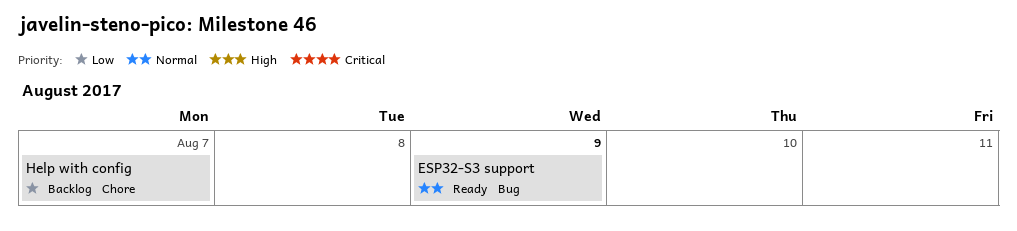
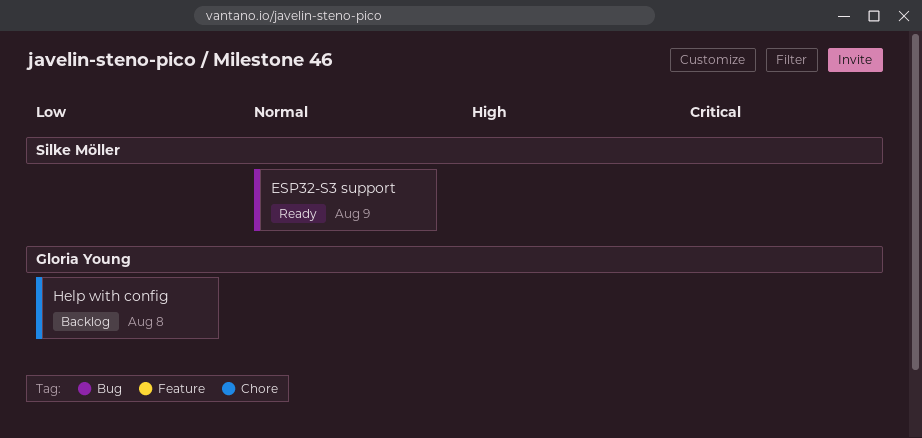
Help with config, due: Aug 7 -> Aug 8

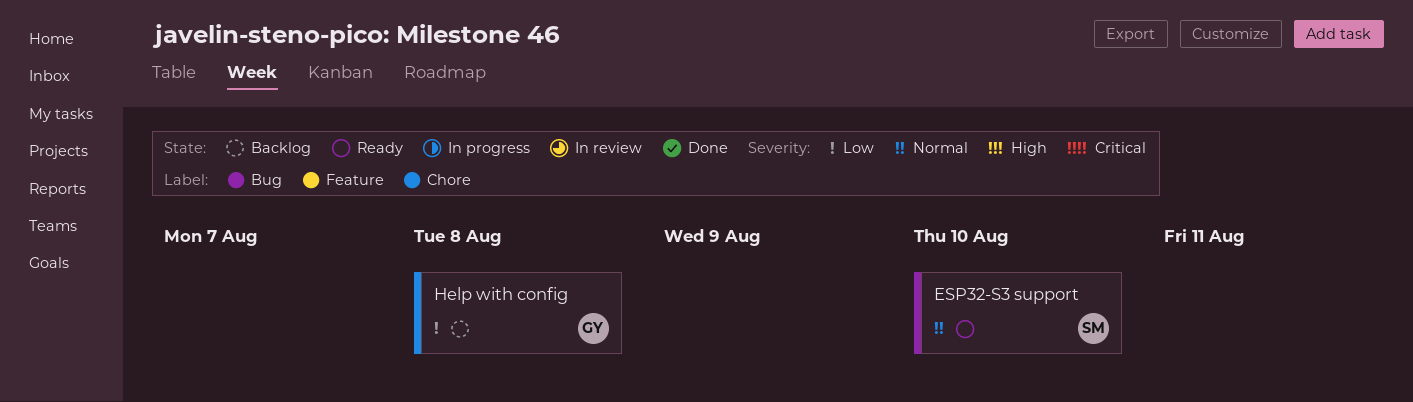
ESP32-S3 support, due: Aug 9 -> Aug 10

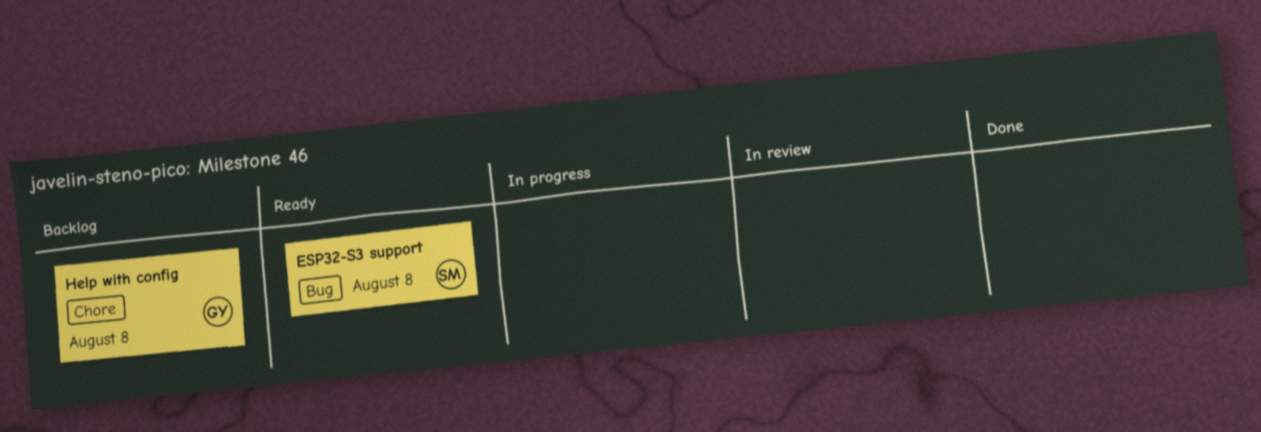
ESP32-S3 support, due: Aug 10 -> Aug 8

